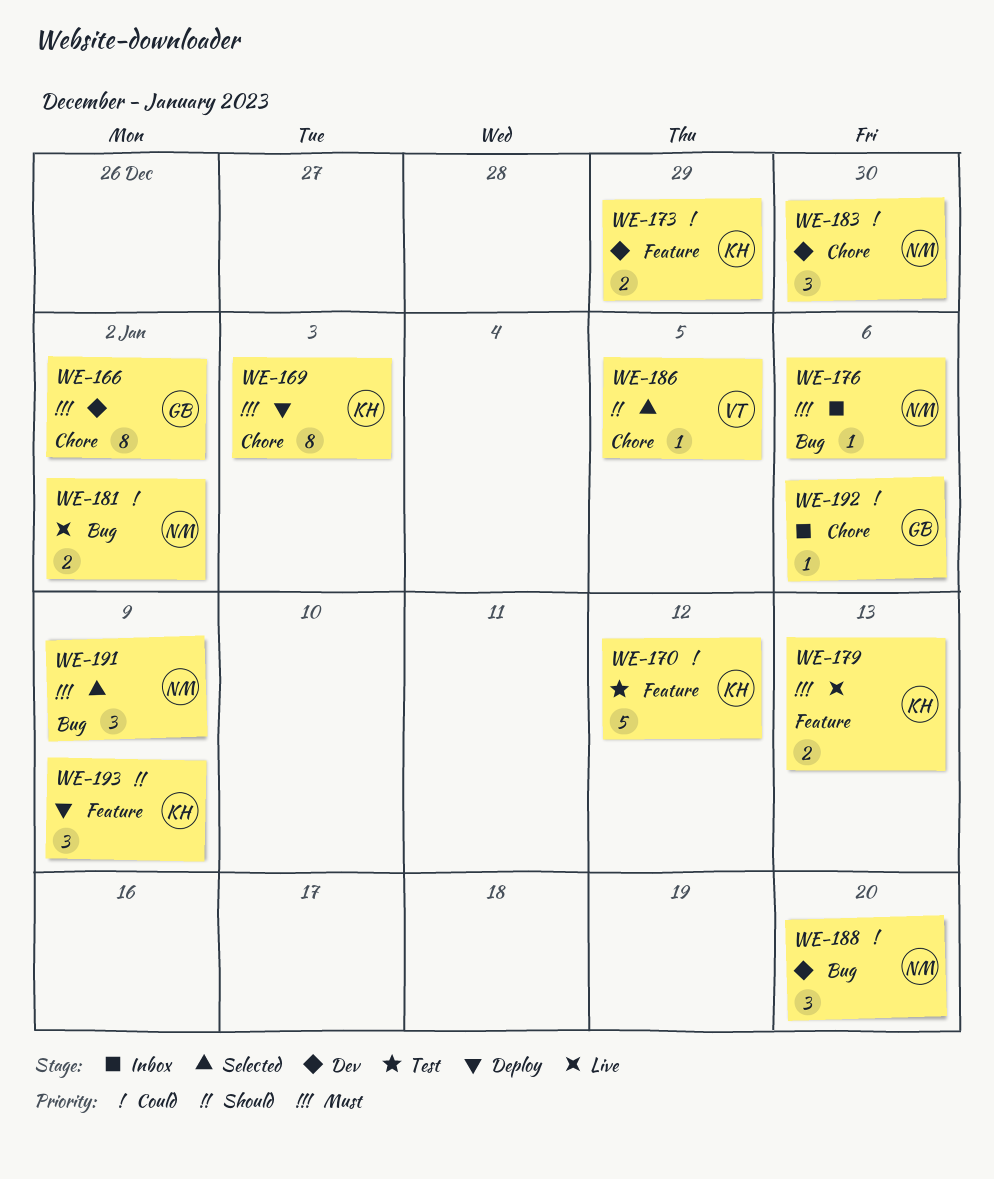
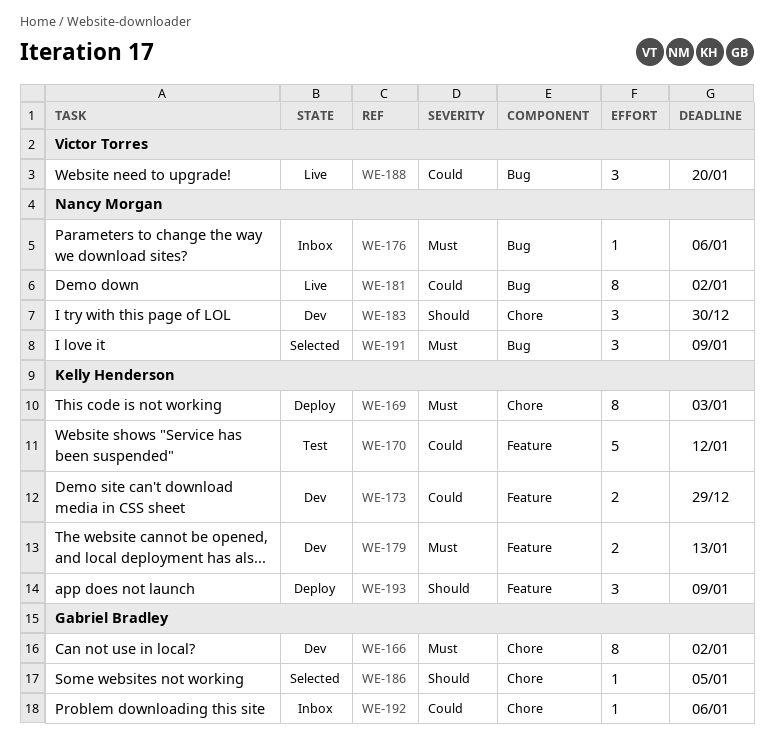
WE-179, status: Live -> Dev
WE-181, estimate: 2 -> 8
WE-183, priority: Could -> Should
WE-186, owner: Victor Torres -> Gabriel Bradley
WE-188, status: Dev -> Live
WE-188, owner: Nancy Morgan -> Victor Torres

